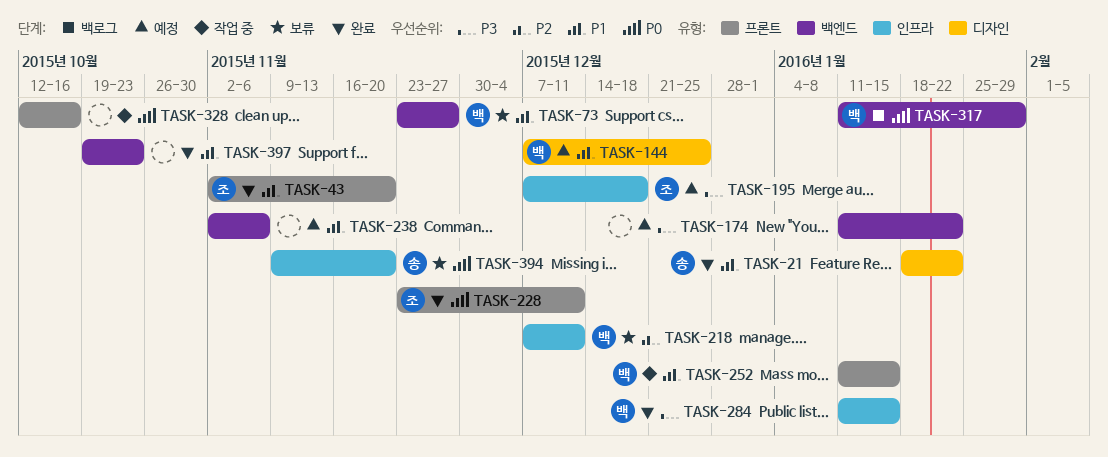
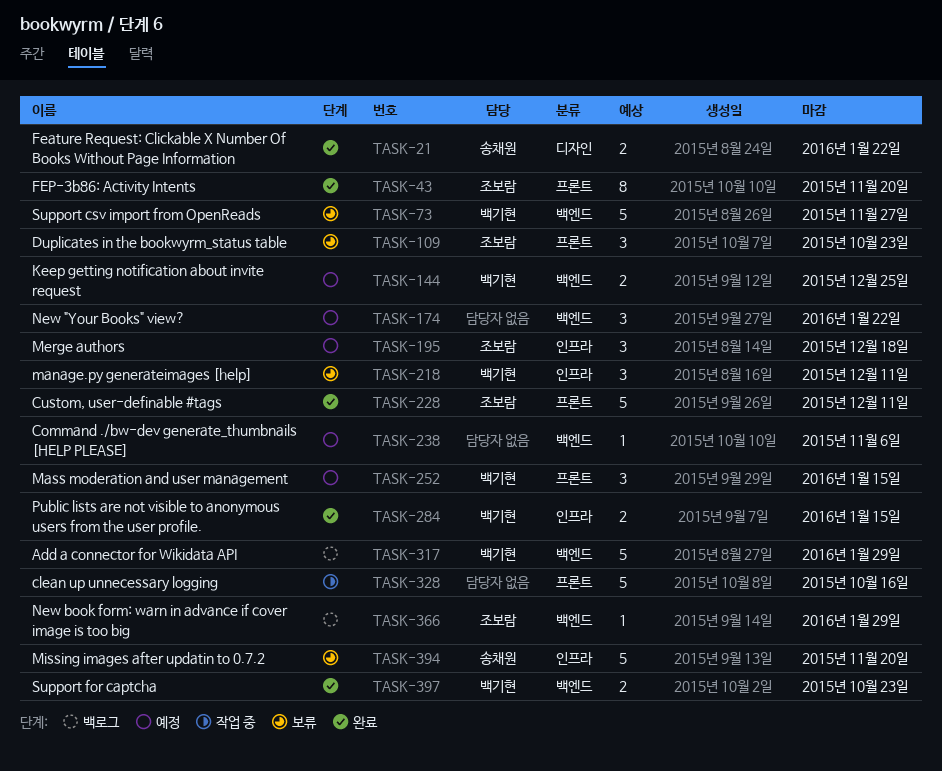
TASK-109: none -> present
TASK-144, label: 디자인 -> 백엔드
TASK-252, status: 작업 중 -> 예정
TASK-366: none -> present
TASK-397, owner: none -> 백기현

